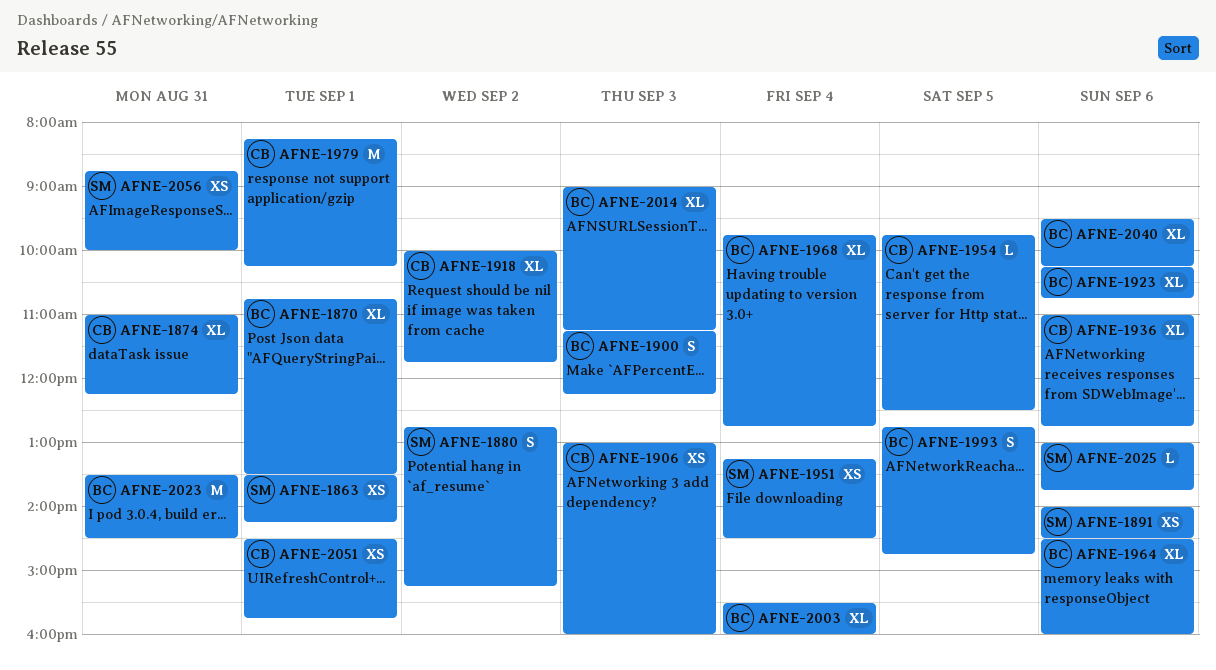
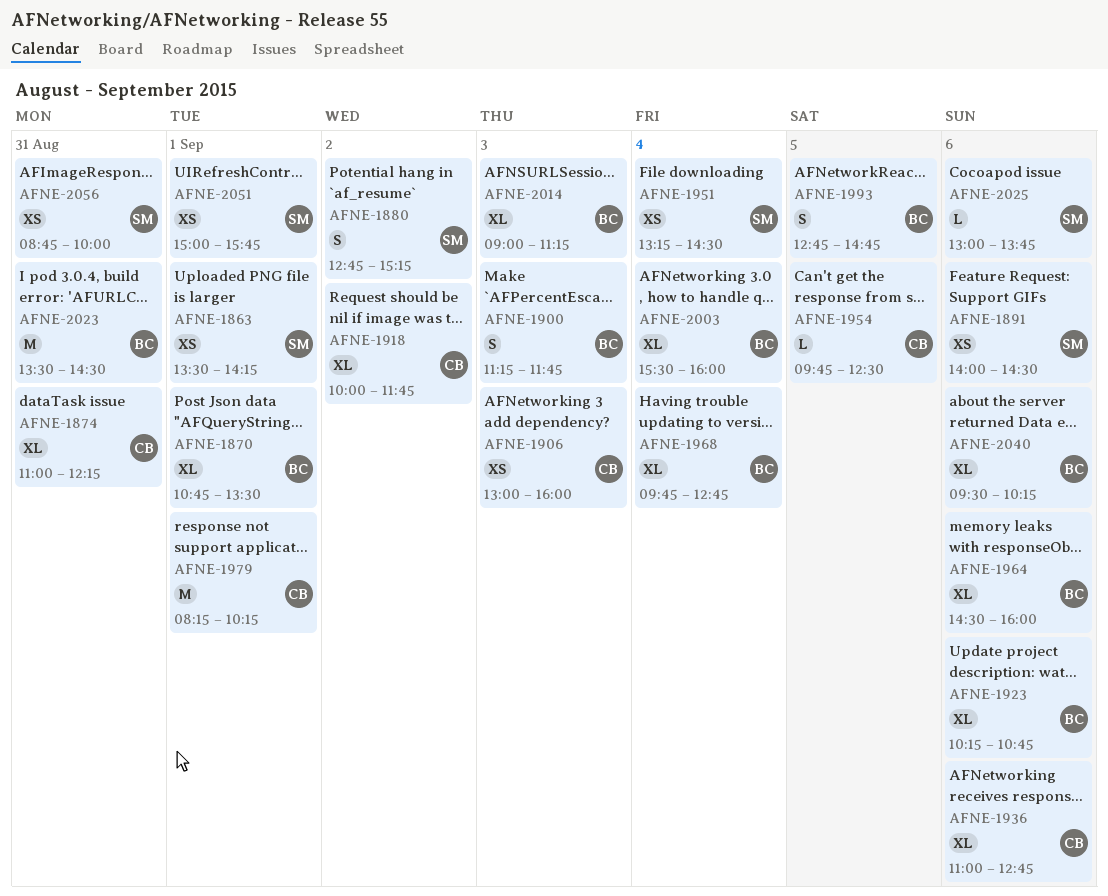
AFNE-1900, ends: 12:15 -> 11:45
AFNE-2051, owner: CB -> SM
AFNE-2051, begins: 14:30 -> 15:00

